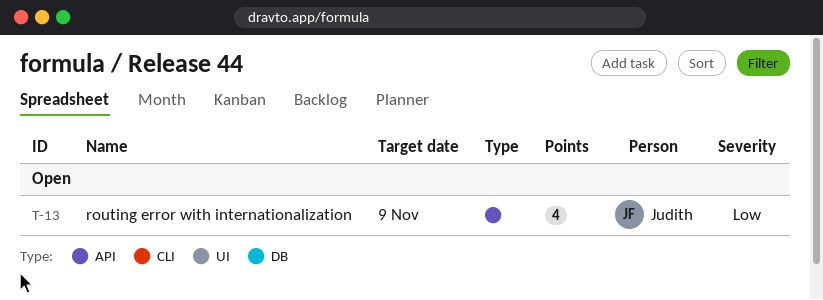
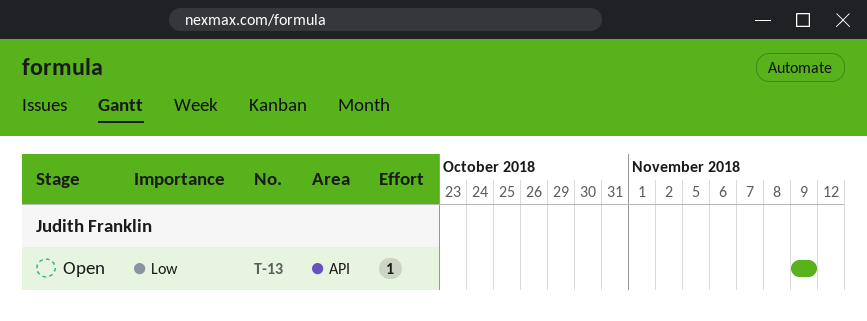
T-13, estimate: 4 -> 1

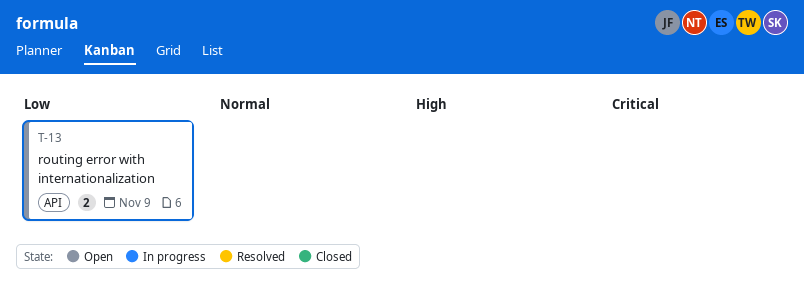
T-13, estimate: 1 -> 2

